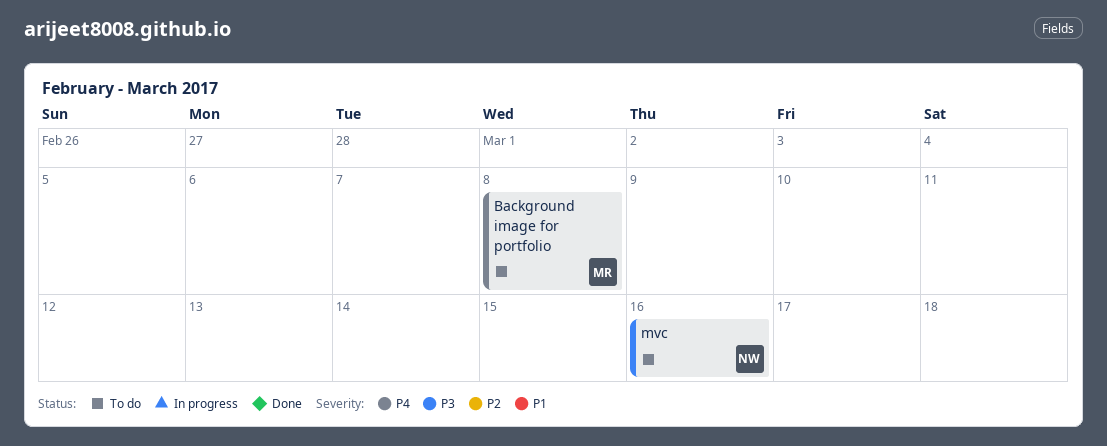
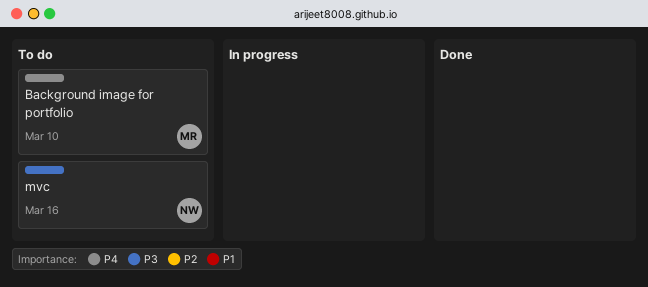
Background image for portfolio, due: Mar 8 -> Mar 10

